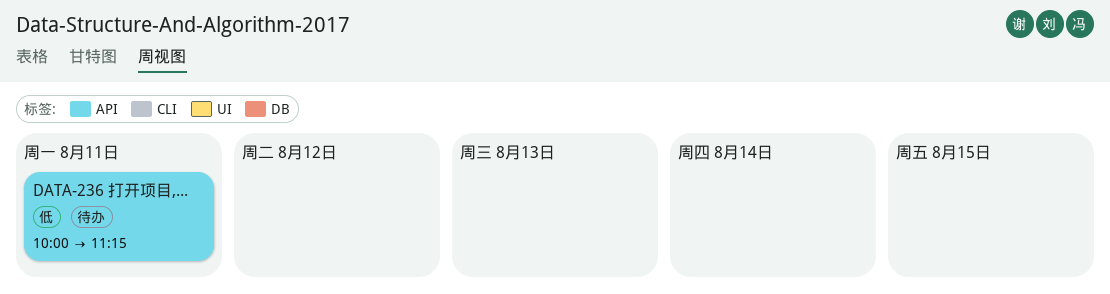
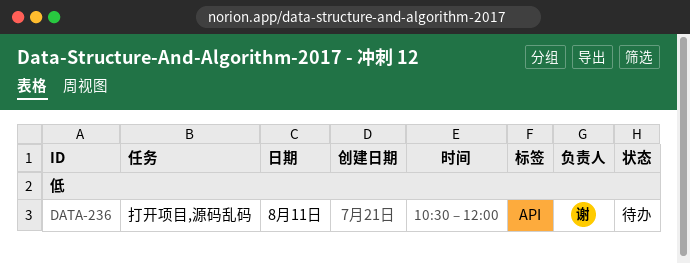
DATA-236, begins: 10:00 -> 10:30
DATA-236, ends: 11:15 -> 12:00

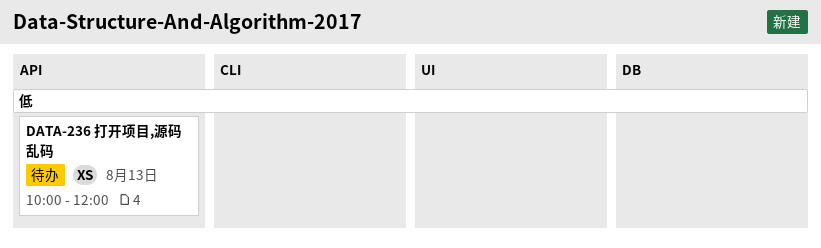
DATA-236, day: Aug 11 -> Aug 13
DATA-236, begins: 10:30 -> 10:00

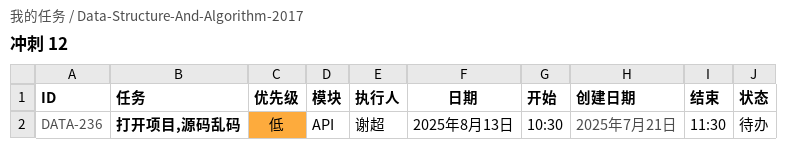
DATA-236, begins: 10:00 -> 10:30
DATA-236, ends: 12:00 -> 11:30

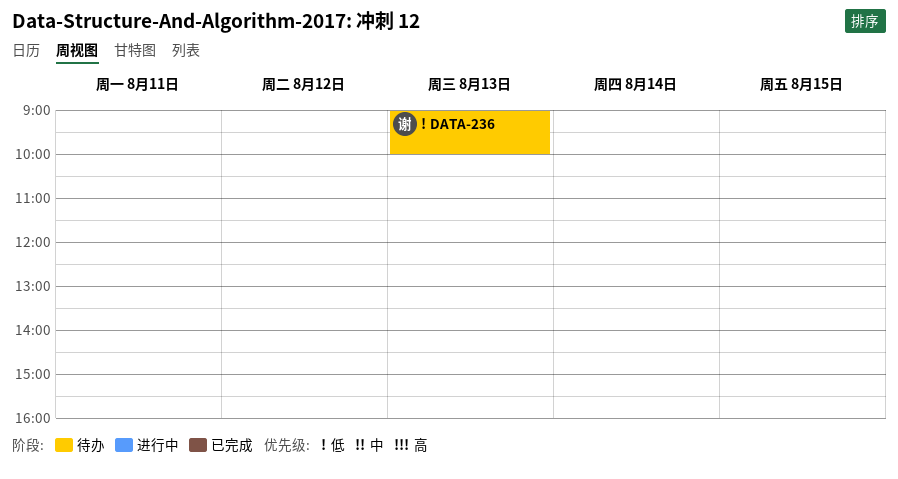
DATA-236, begins: 10:30 -> 09:00
DATA-236, ends: 11:30 -> 10:00

